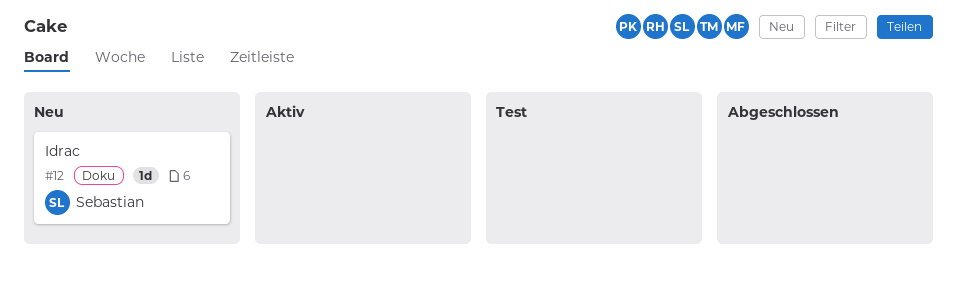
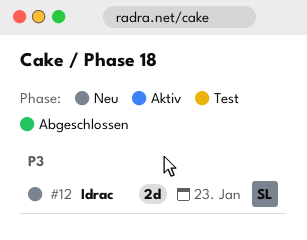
#12, estimate: 1d -> 2d

